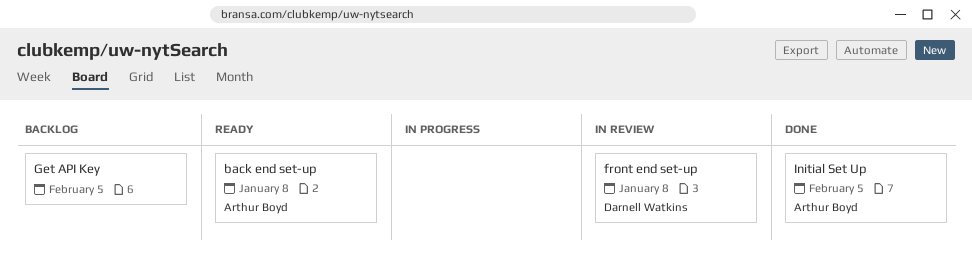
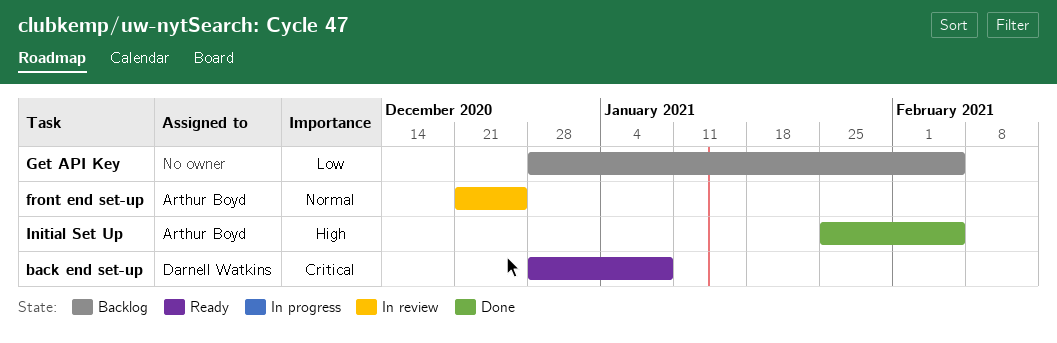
back end set-up, owner: Arthur Boyd -> Darnell Watkins
front end set-up, owner: Darnell Watkins -> Arthur Boyd
front end set-up, due: Jan 8 -> Dec 25

